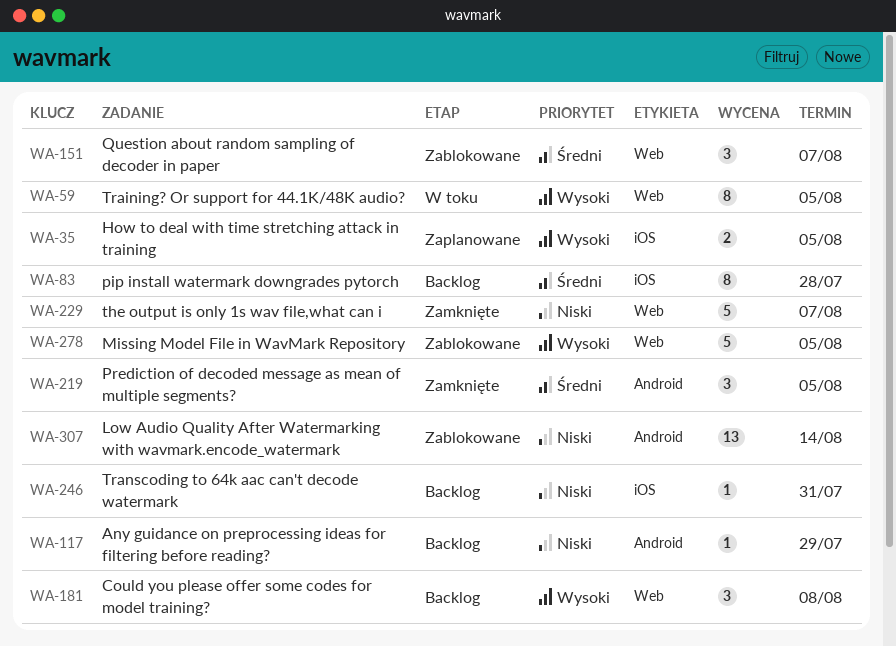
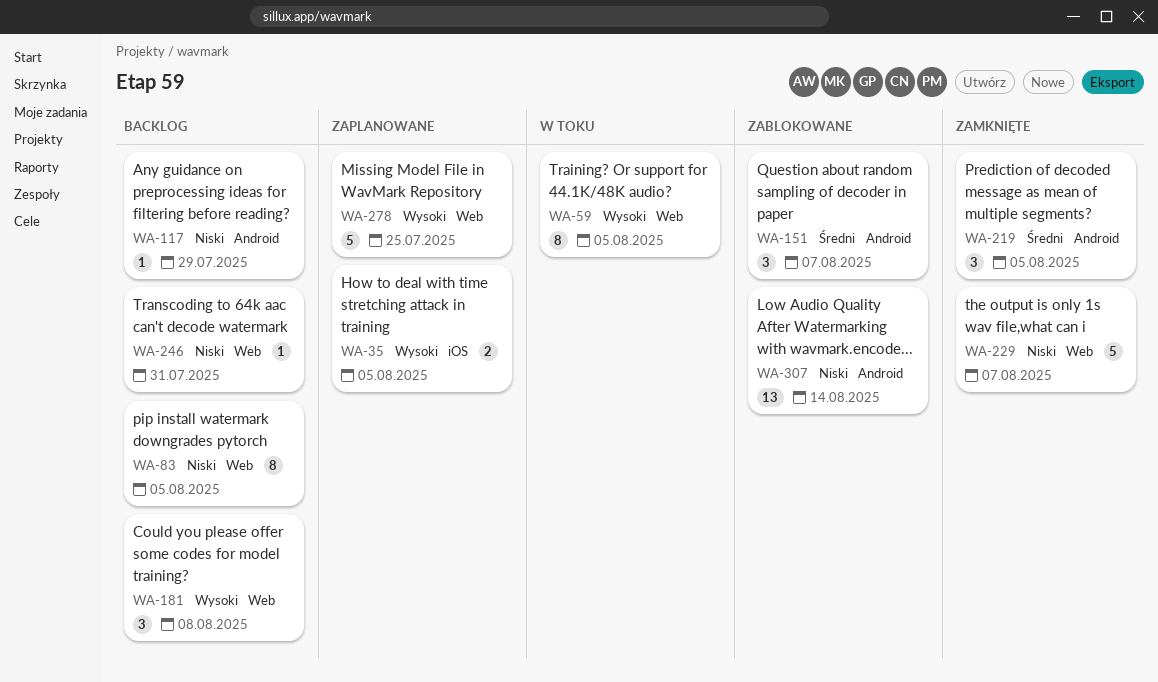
WA-83, priority: Średni -> Niski
WA-83, label: iOS -> Web
WA-83, due: Jul 28 -> Aug 5
WA-151, label: Web -> Android
WA-246, label: iOS -> Web
WA-278, status: Zablokowane -> Zaplanowane
WA-278, due: Aug 5 -> Jul 25

